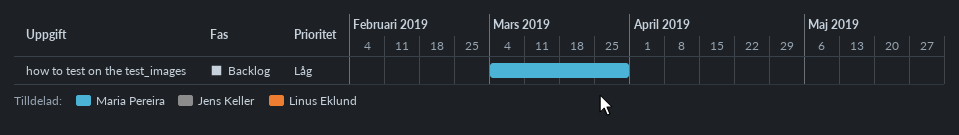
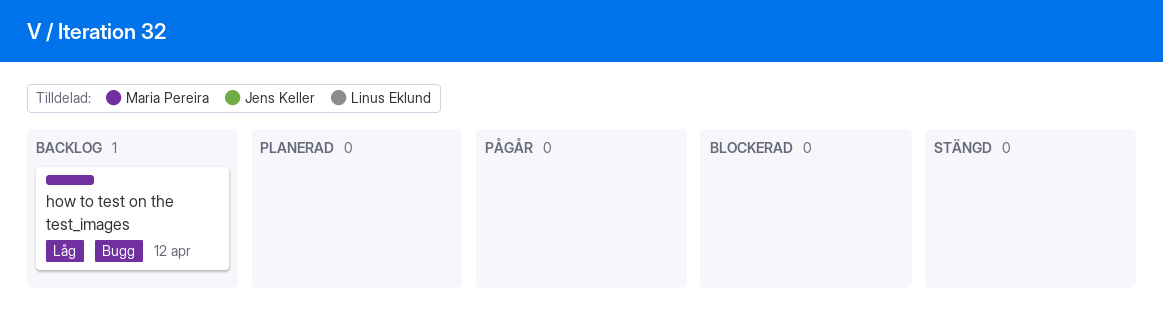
how to test on the test_images, due: Mar 29 -> Apr 12

